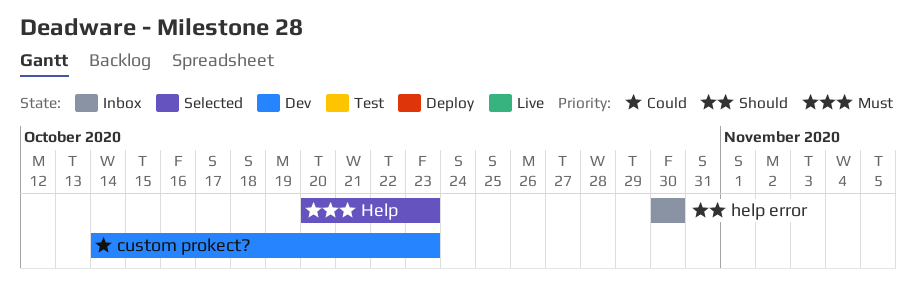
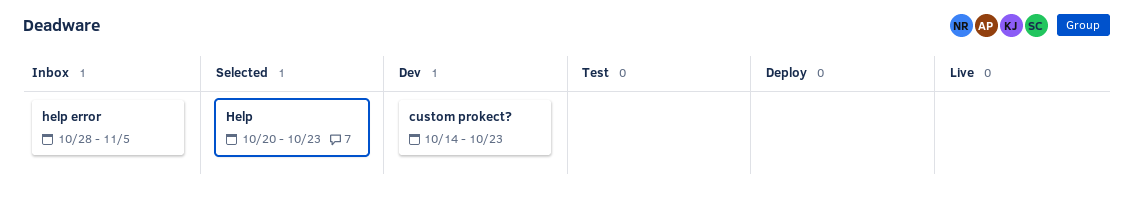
help error, start: Oct 30 -> Oct 28
help error, due: Oct 30 -> Nov 5

